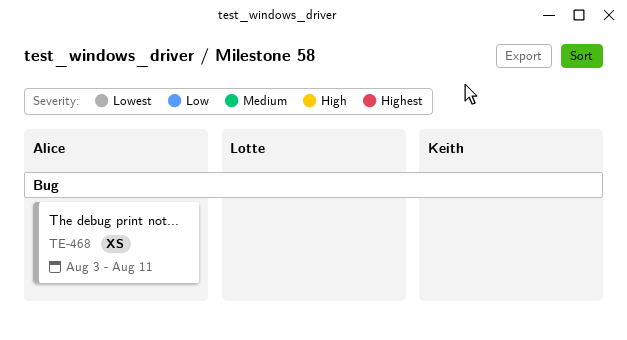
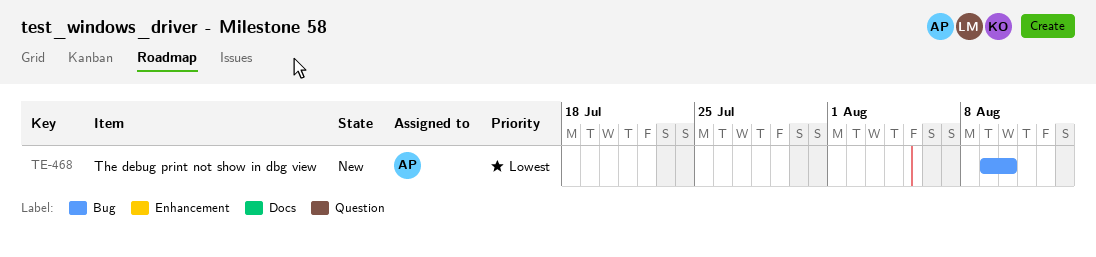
TE-468, start: Aug 3 -> Aug 9
TE-468, due: Aug 11 -> Aug 10

